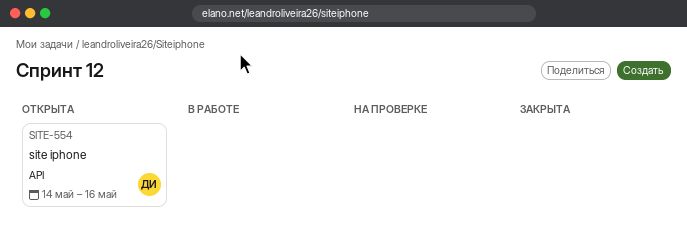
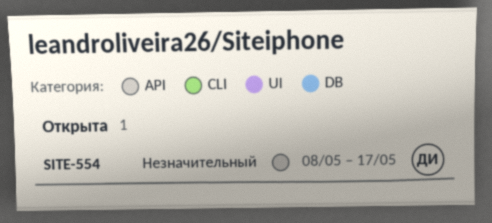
SITE-554, start: May 14 -> May 8
SITE-554, due: May 16 -> May 17

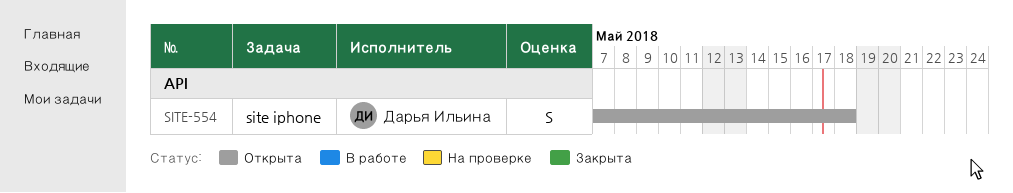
SITE-554, start: May 8 -> May 7
SITE-554, due: May 17 -> May 18

